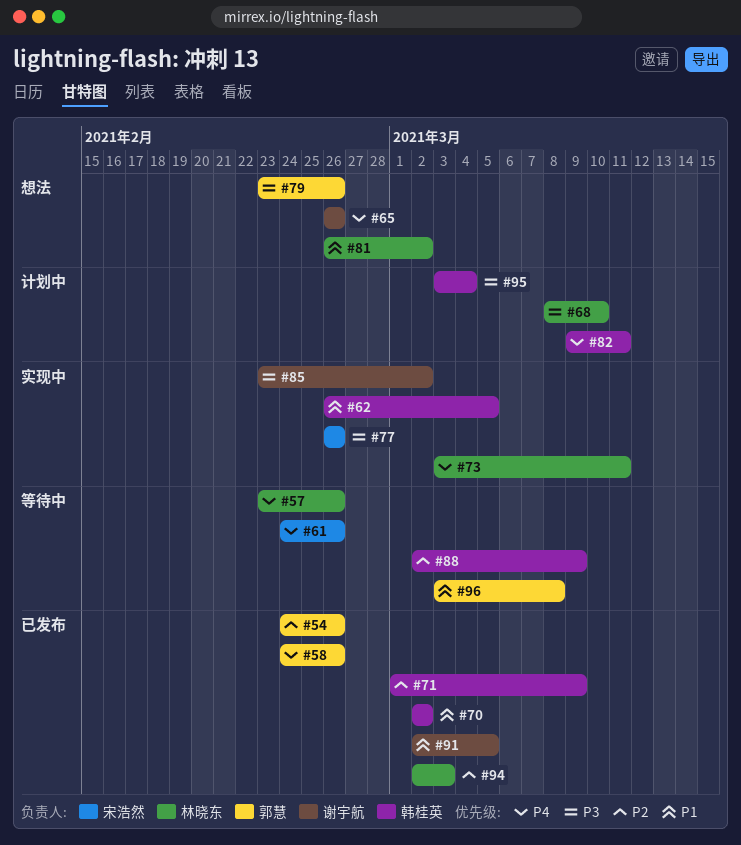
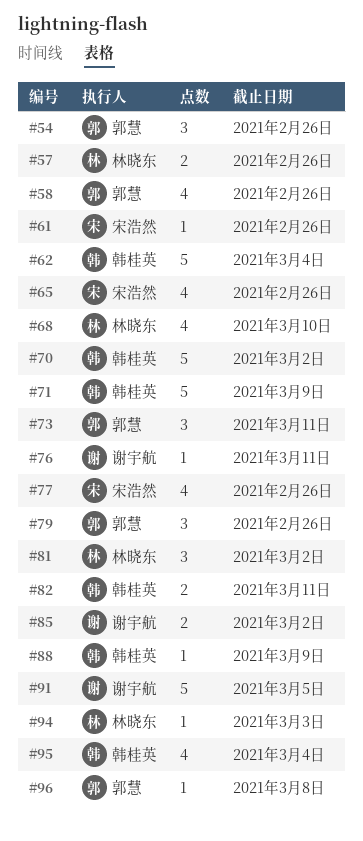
#62, due: Mar 5 -> Mar 4
#65, owner: 谢宇航 -> 宋浩然
#73, owner: 林晓东 -> 郭慧
#76: none -> present

